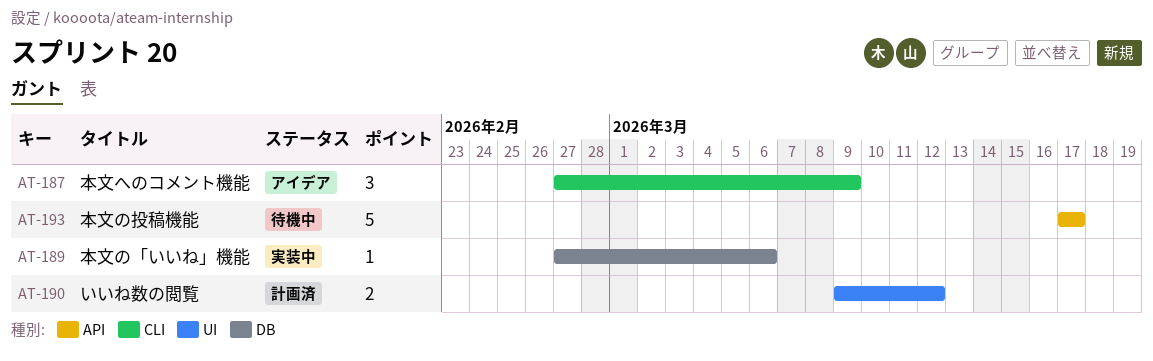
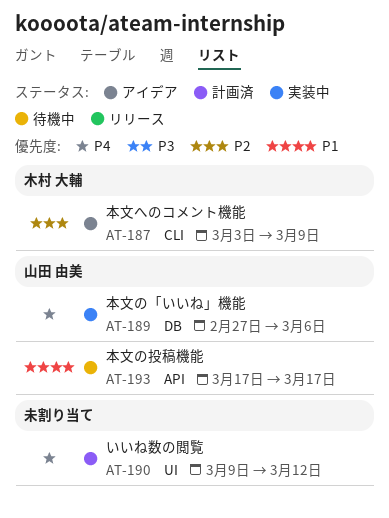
AT-187, start: Feb 27 -> Mar 3

